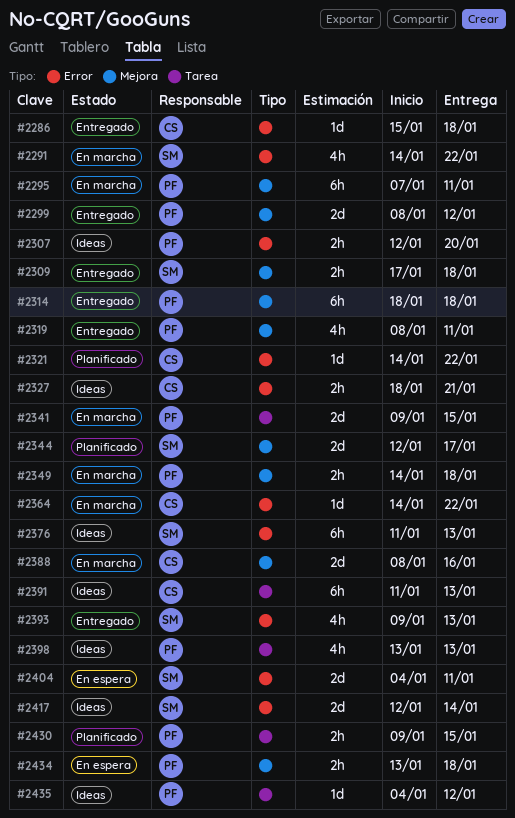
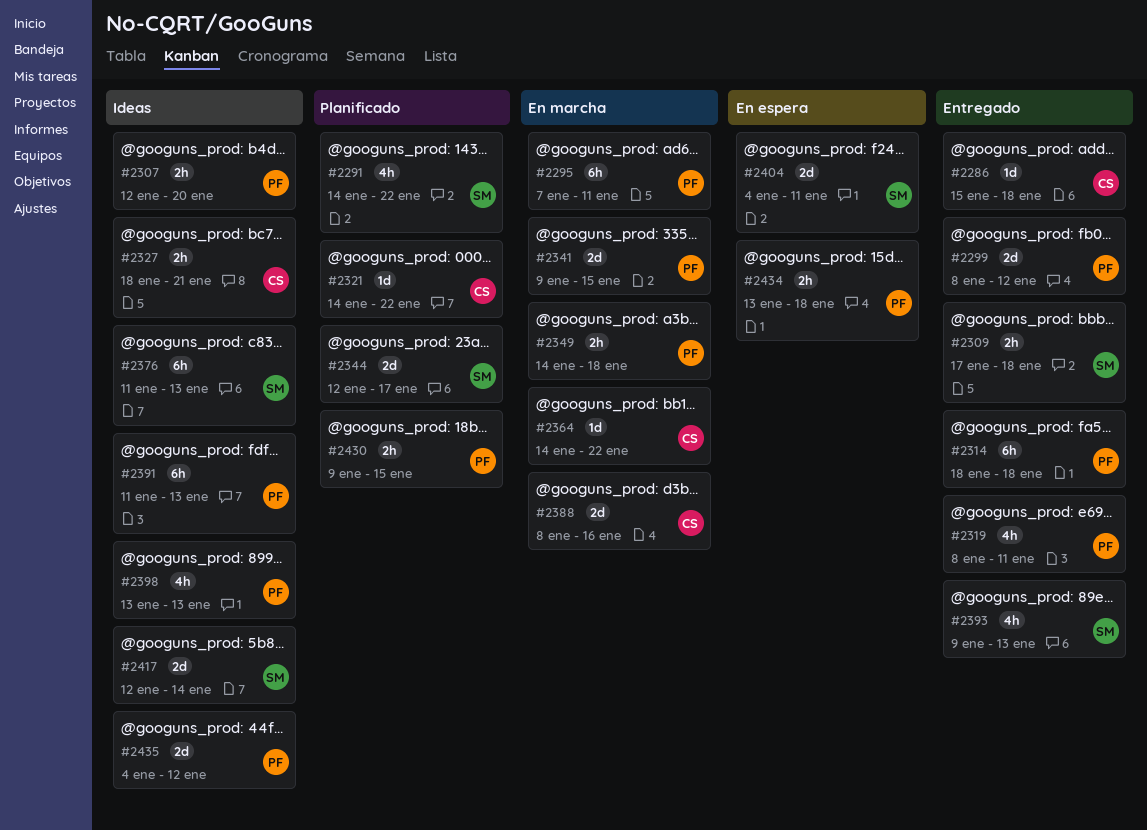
#2291, status: En marcha -> Planificado
#2391, owner: CS -> PF
#2435, estimate: 1d -> 2d

